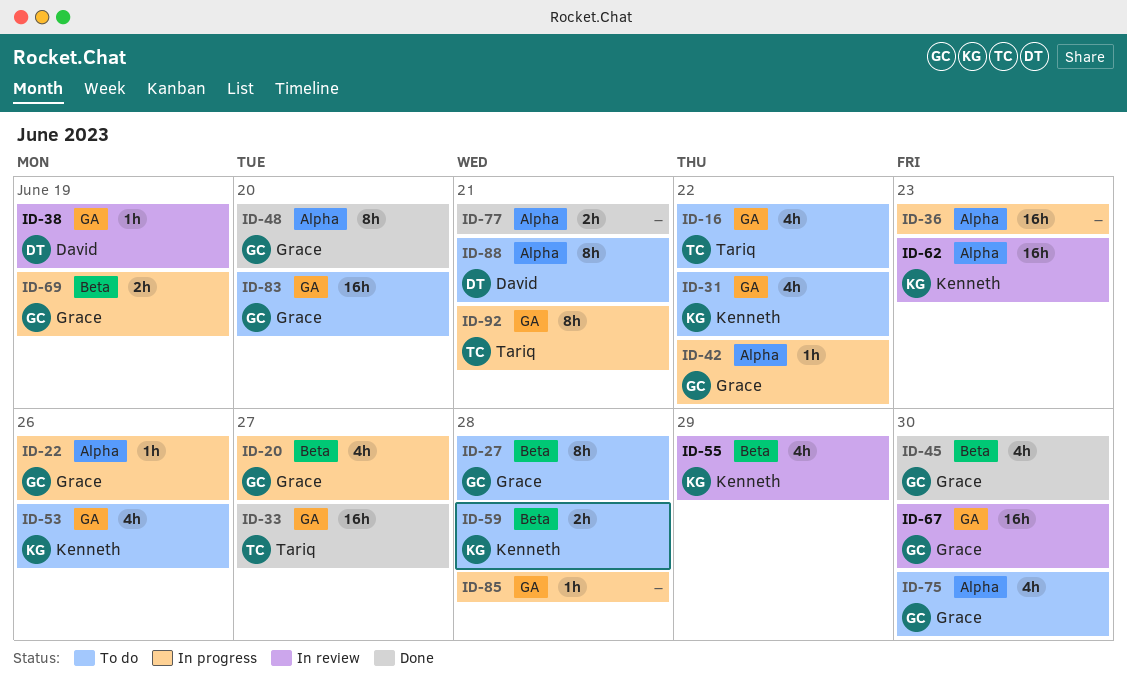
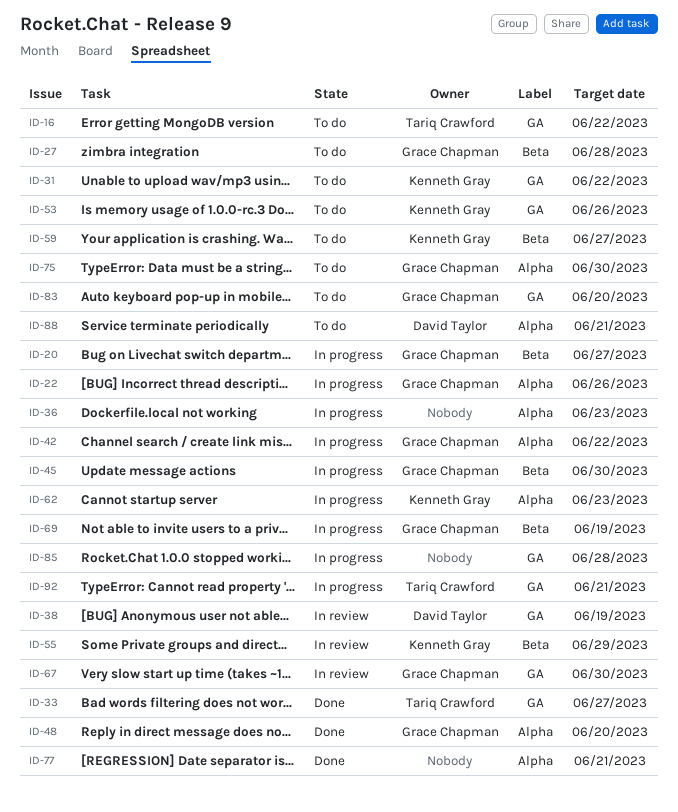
ID-45, status: Done -> In progress
ID-59, due: Jun 28 -> Jun 27
ID-62, status: In review -> In progress

